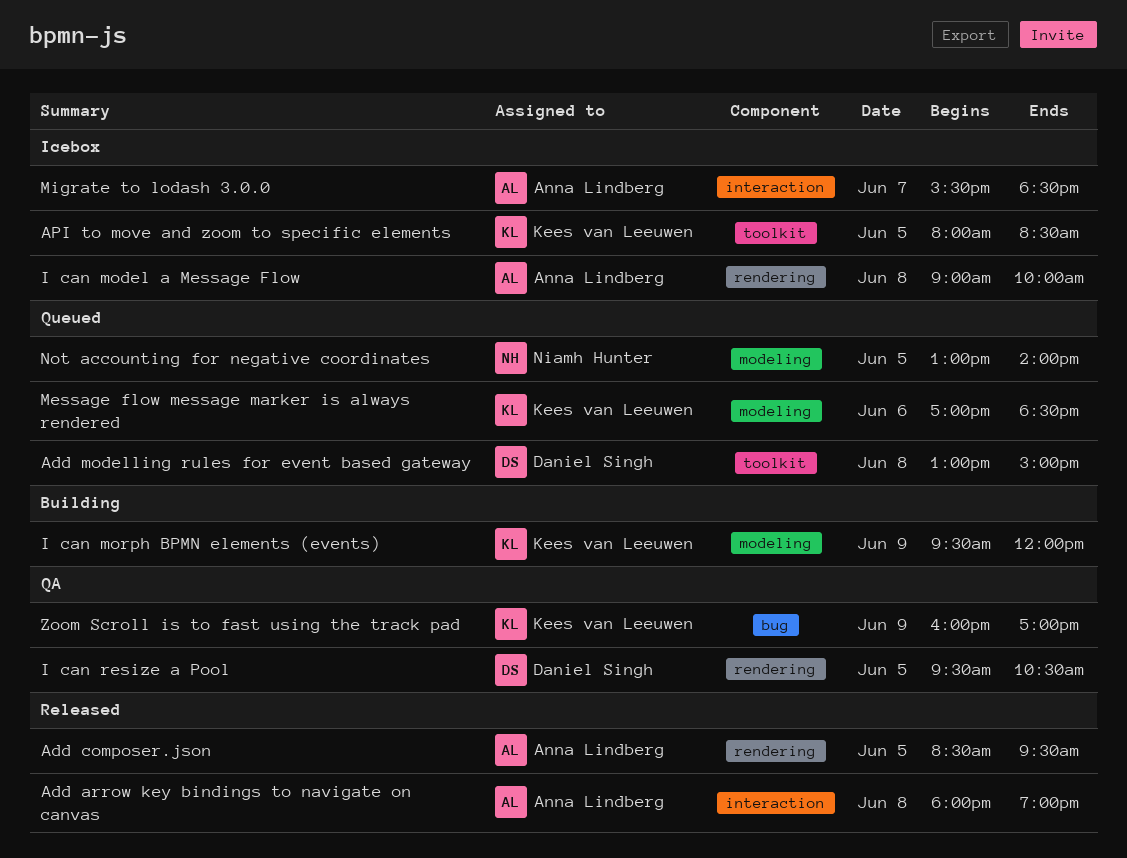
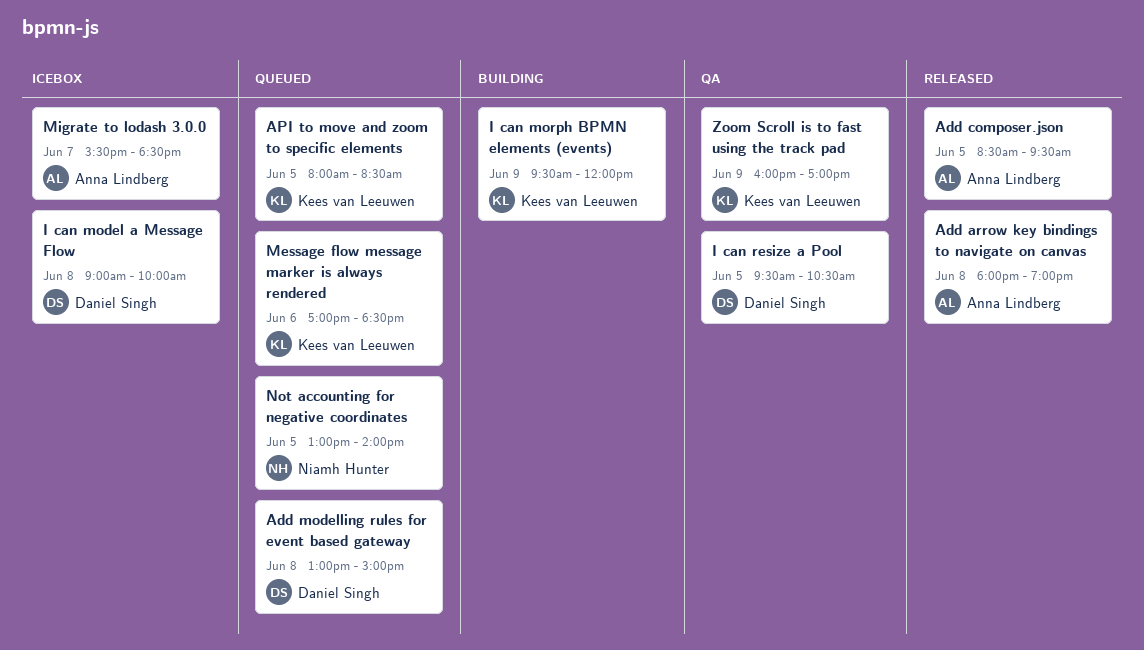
API to move and zoom to specific elements, status: Icebox -> Queued
I can model a Message Flow, owner: Anna Lindberg -> Daniel Singh

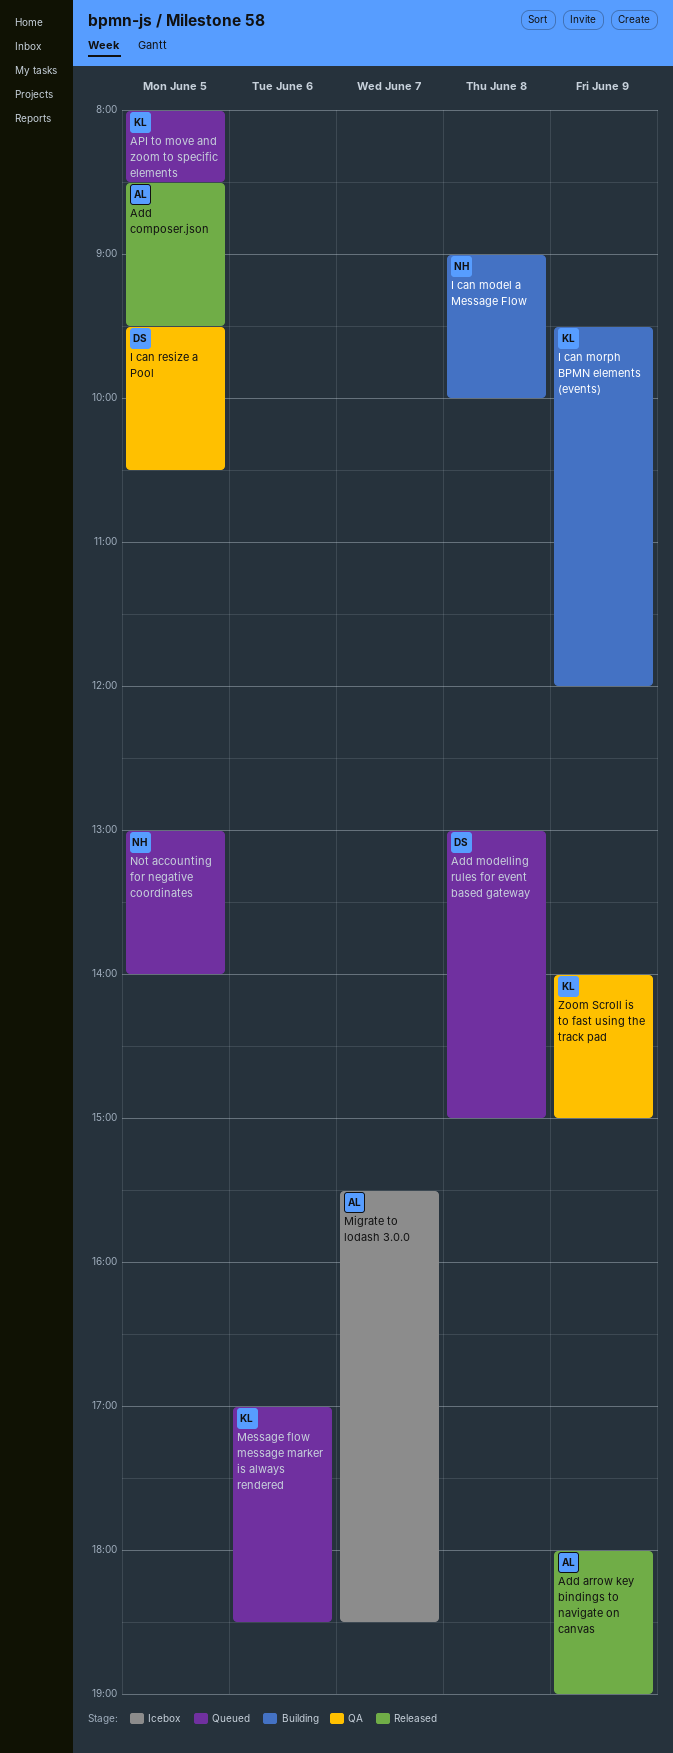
Add arrow key bindings to navigate on canvas, day: Jun 8 -> Jun 9
I can model a Message Flow, status: Icebox -> Building
I can model a Message Flow, owner: Daniel Singh -> Niamh Hunter
Zoom Scroll is to fast using the track pad, begins: 16:00 -> 14:00
Zoom Scroll is to fast using the track pad, ends: 17:00 -> 15:00

